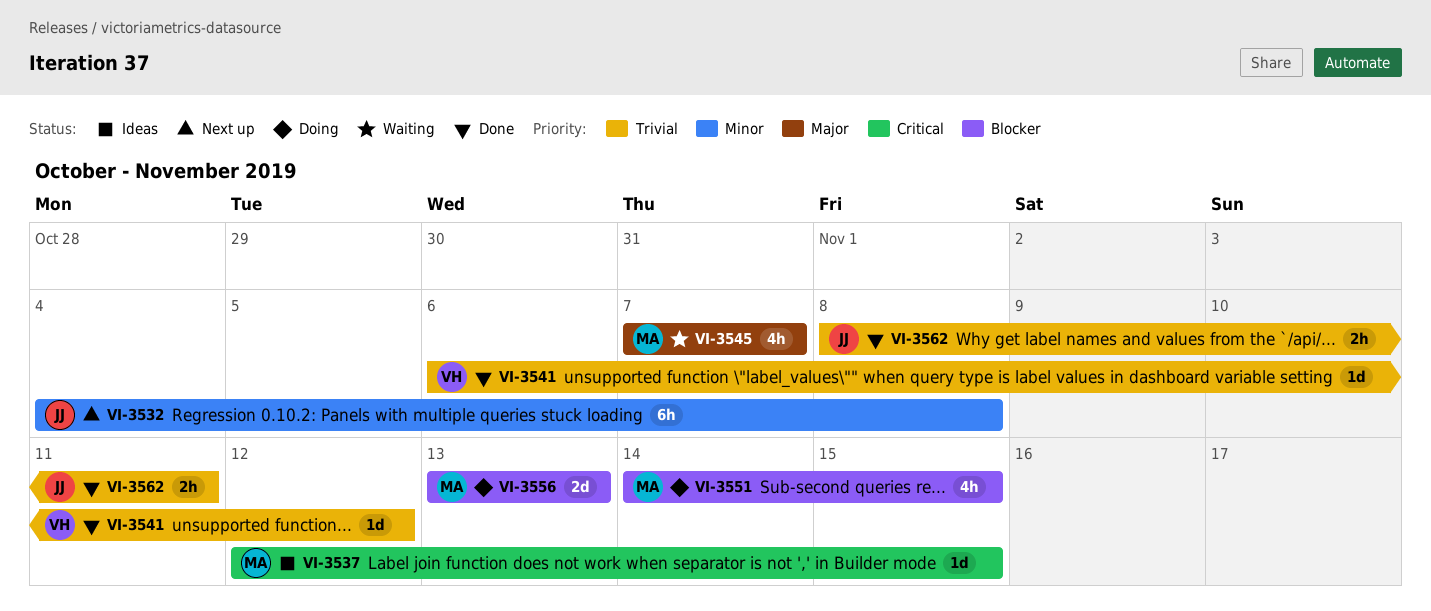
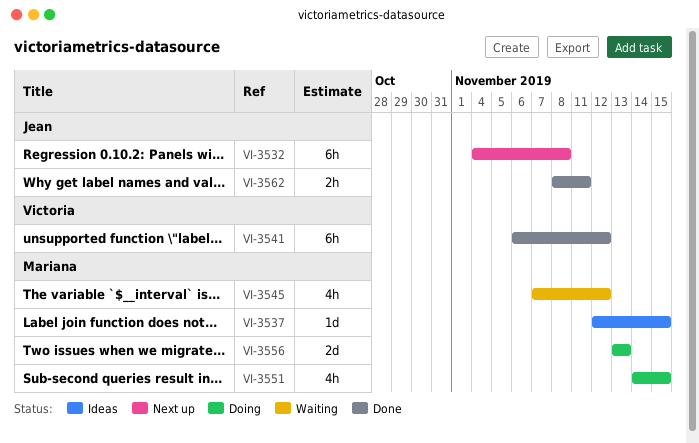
VI-3541, estimate: 1d -> 6h
VI-3545, due: Nov 7 -> Nov 12

